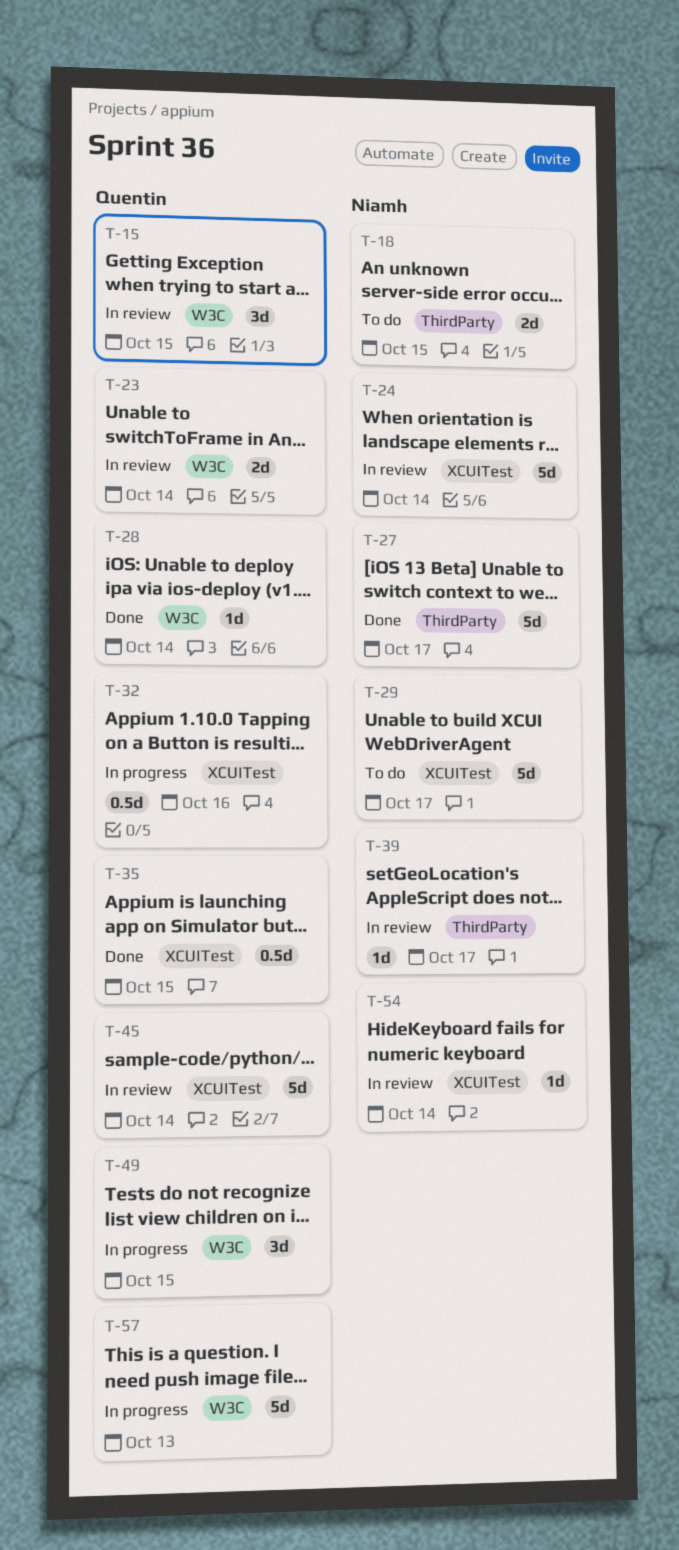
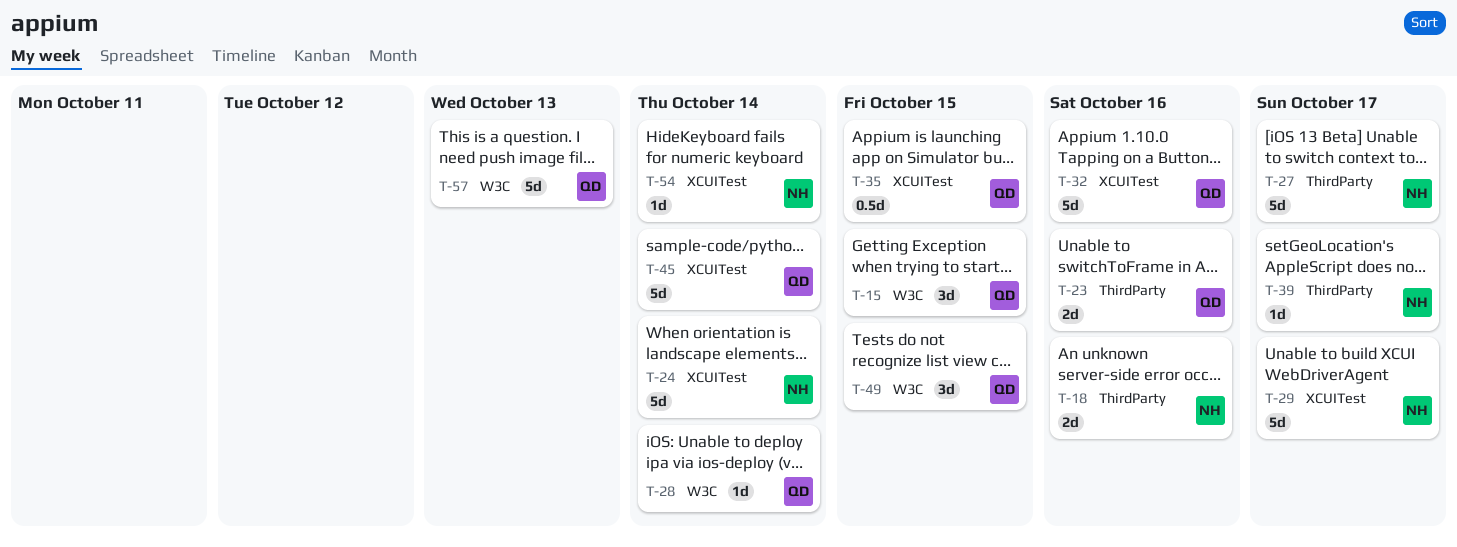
T-18, due: Oct 15 -> Oct 16
T-23, label: W3C -> ThirdParty
T-23, due: Oct 14 -> Oct 16
T-32, estimate: 0.5d -> 5d

